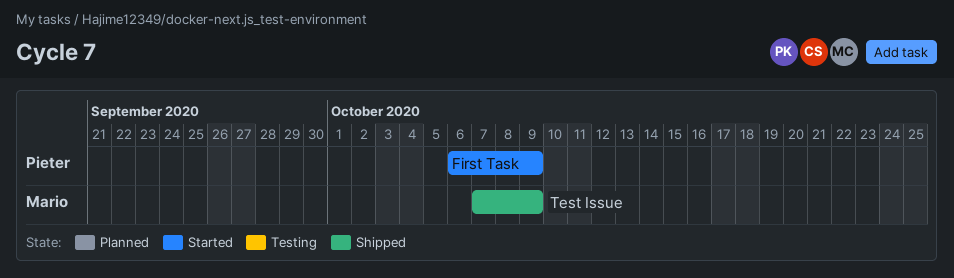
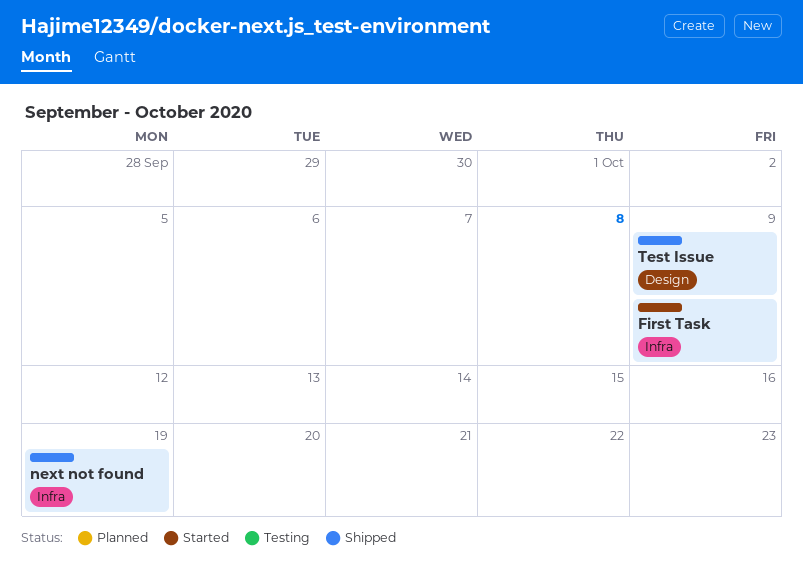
next not found: none -> present

